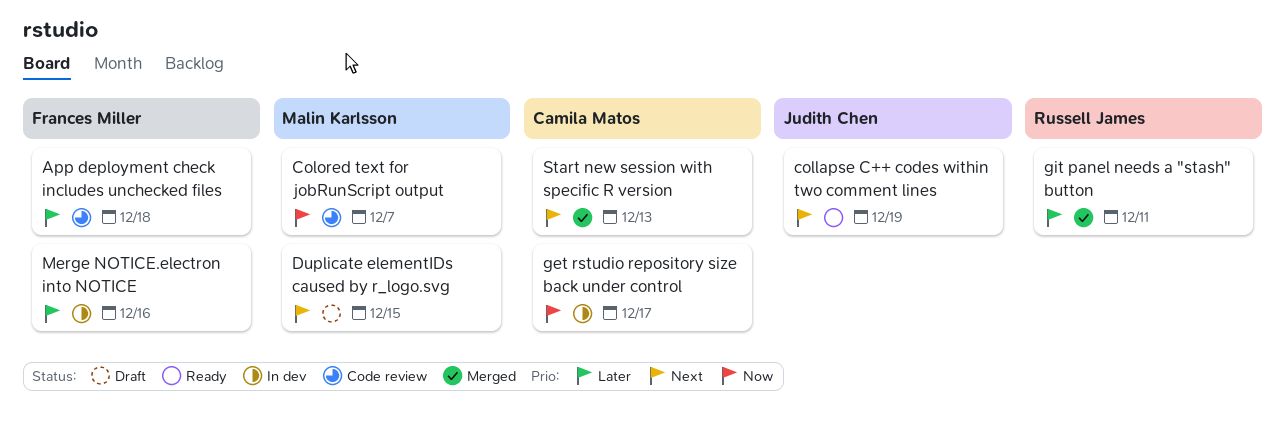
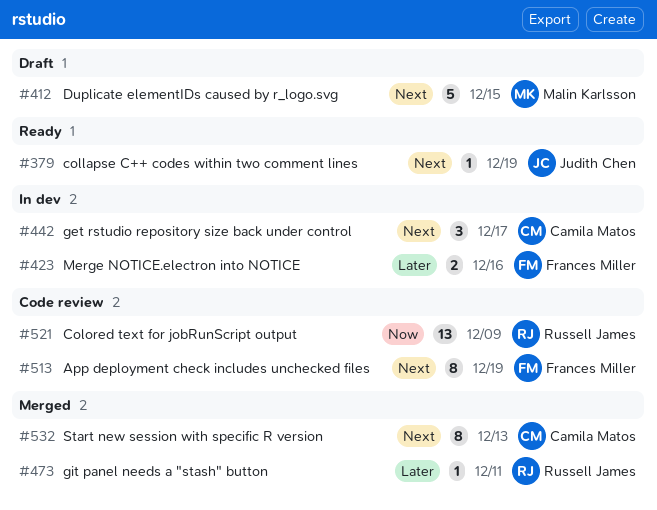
App deployment check includes unchecked files, priority: Later -> Next
App deployment check includes unchecked files, due: Dec 18 -> Dec 19
Colored text for jobRunScript output, owner: Malin Karlsson -> Russell James
Colored text for jobRunScript output, due: Dec 7 -> Dec 9
get rstudio repository size back under control, priority: Now -> Next

